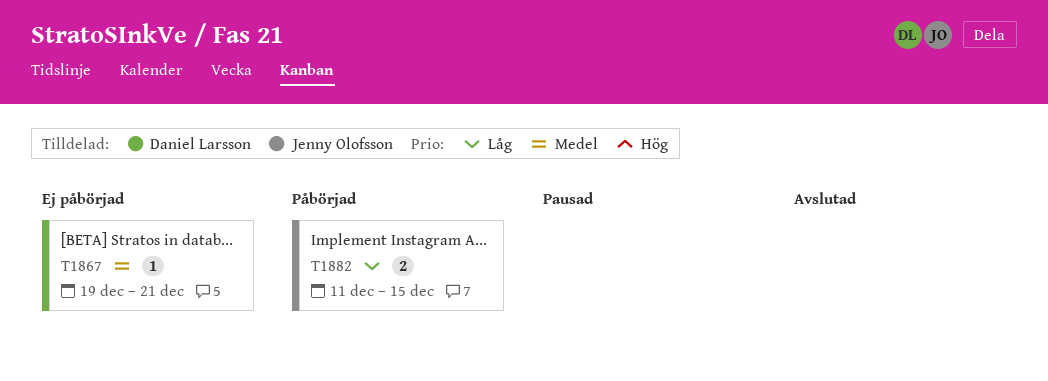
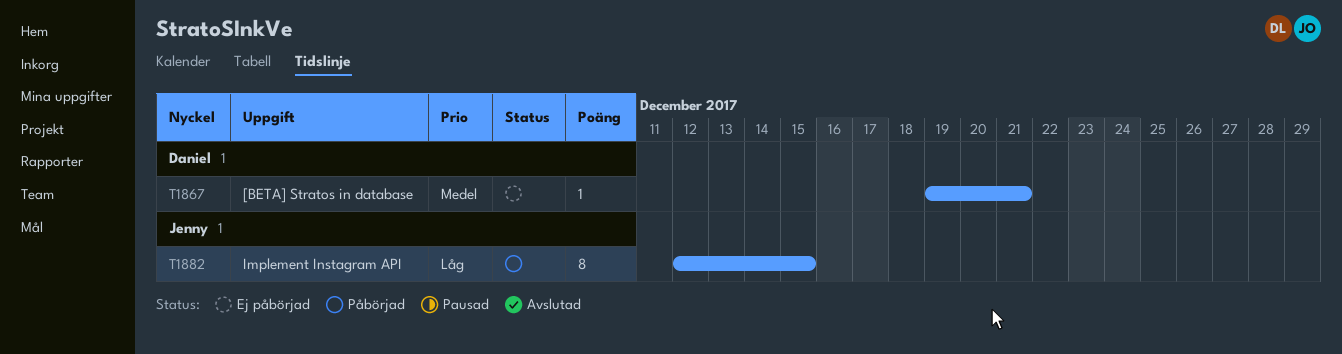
T1882, estimate: 2 -> 8
T1882, start: Dec 11 -> Dec 12

